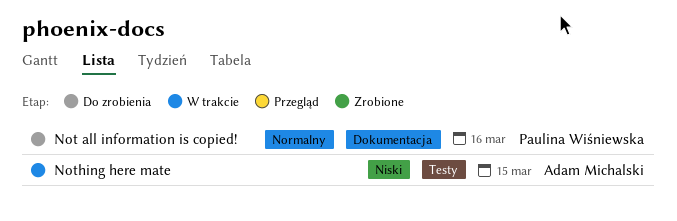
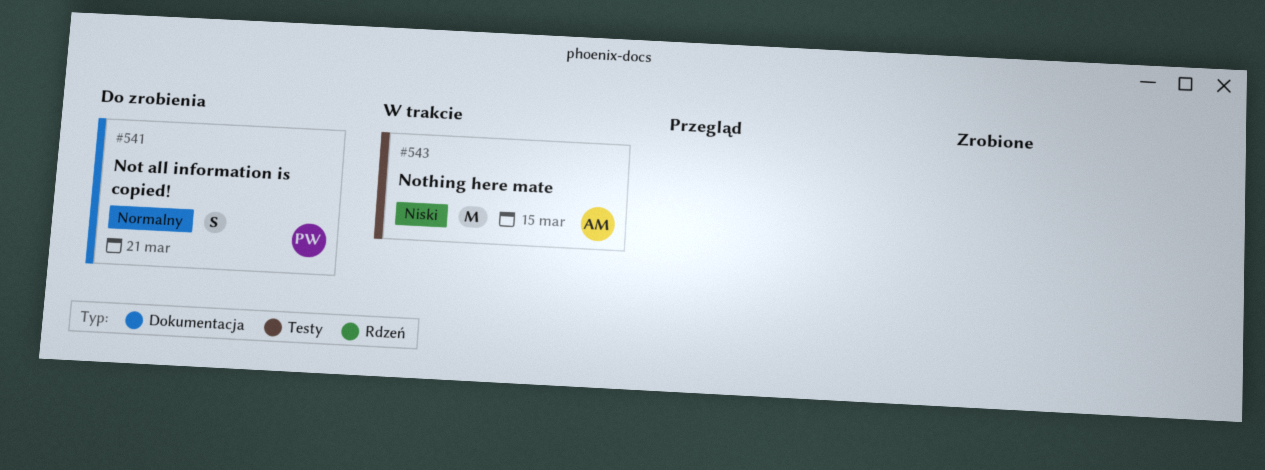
Not all information is copied!, due: Mar 16 -> Mar 21

